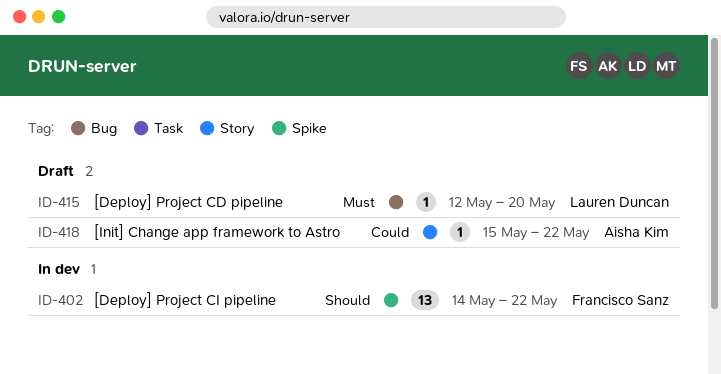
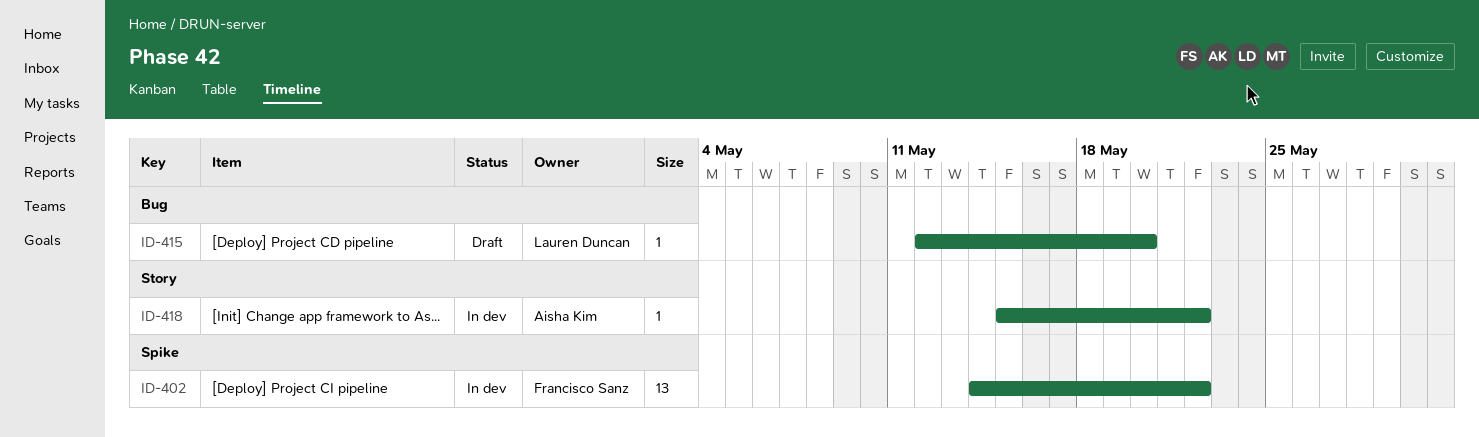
ID-418, status: Draft -> In dev

